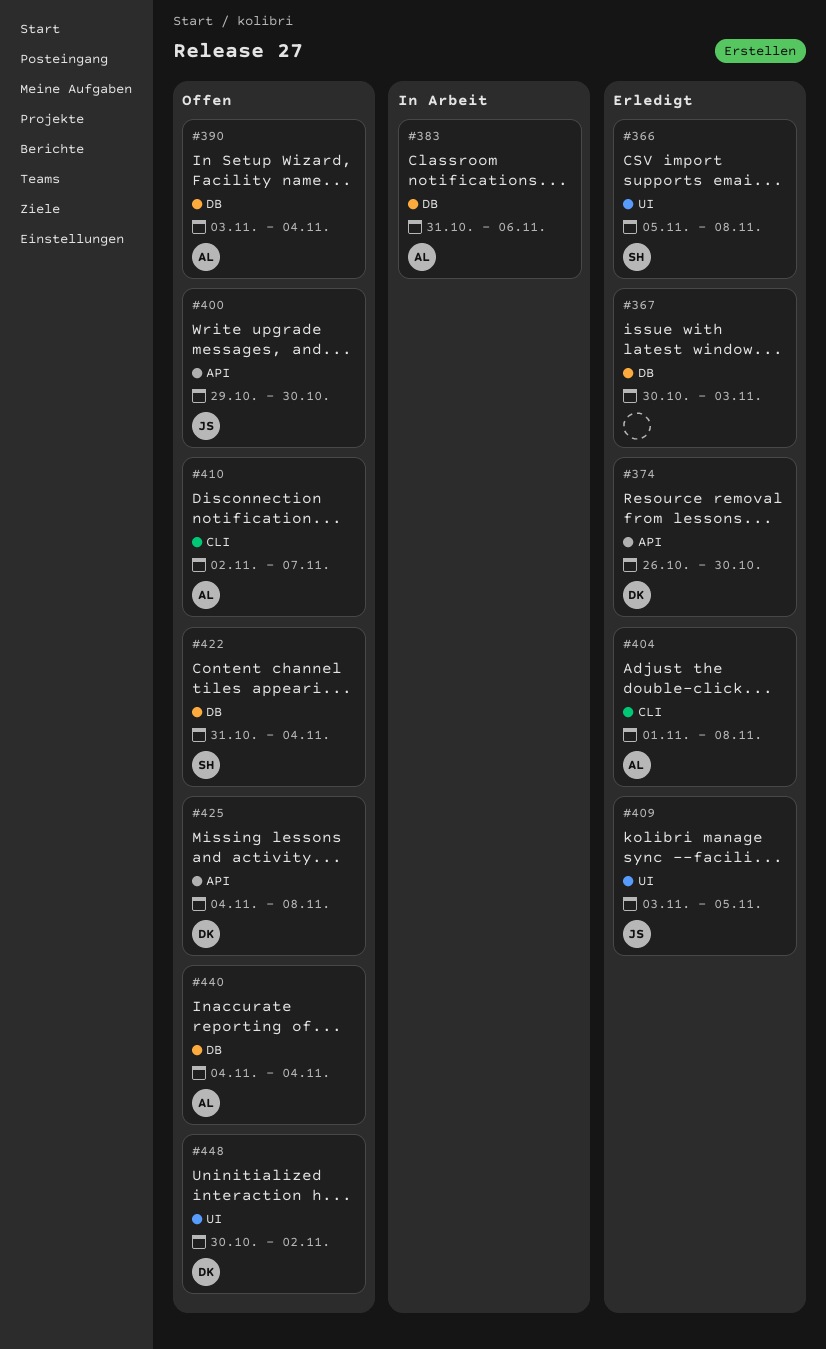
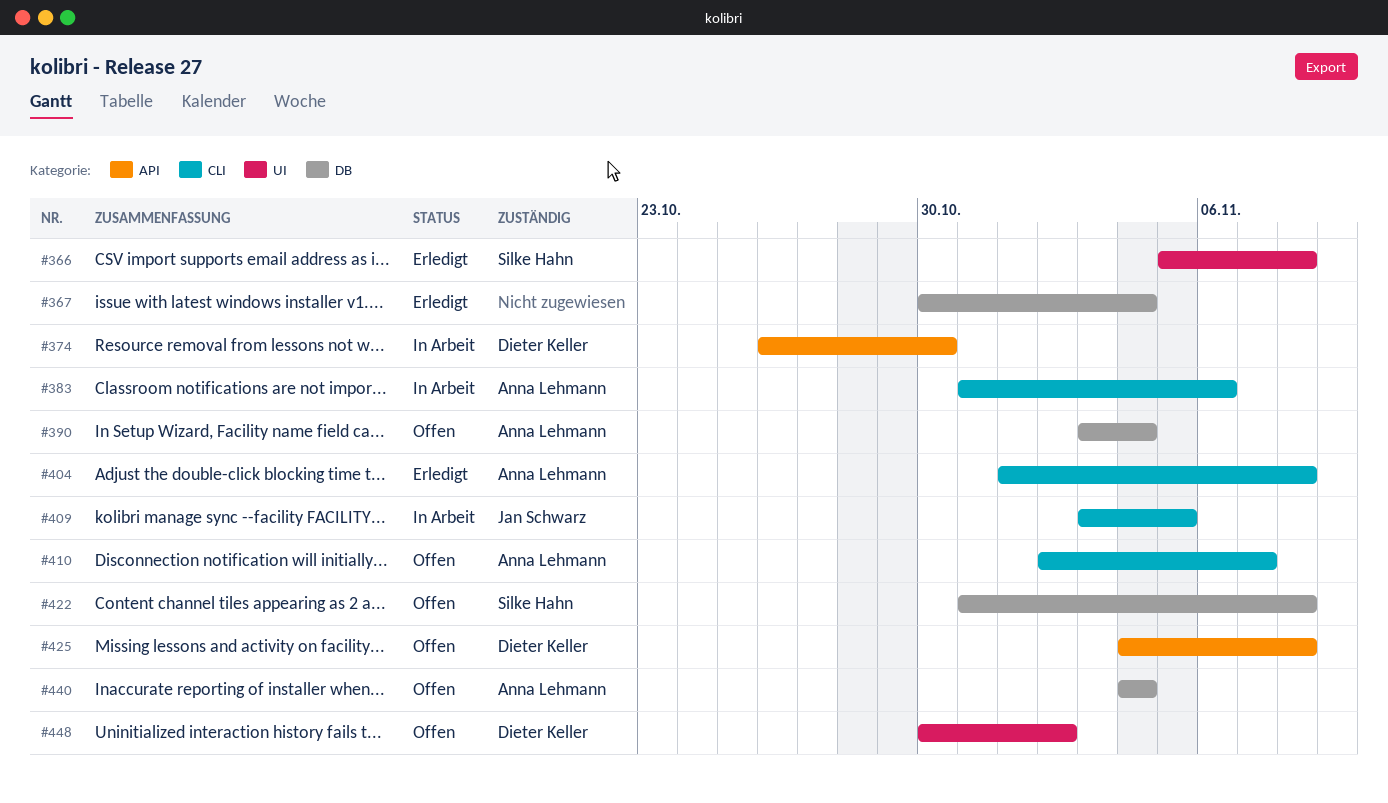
#367, due: Nov 3 -> Nov 4
#374, status: Erledigt -> In Arbeit
#383, label: DB -> CLI
#400: present -> none
#409, status: Erledigt -> In Arbeit
#409, label: UI -> CLI
#422, due: Nov 4 -> Nov 8

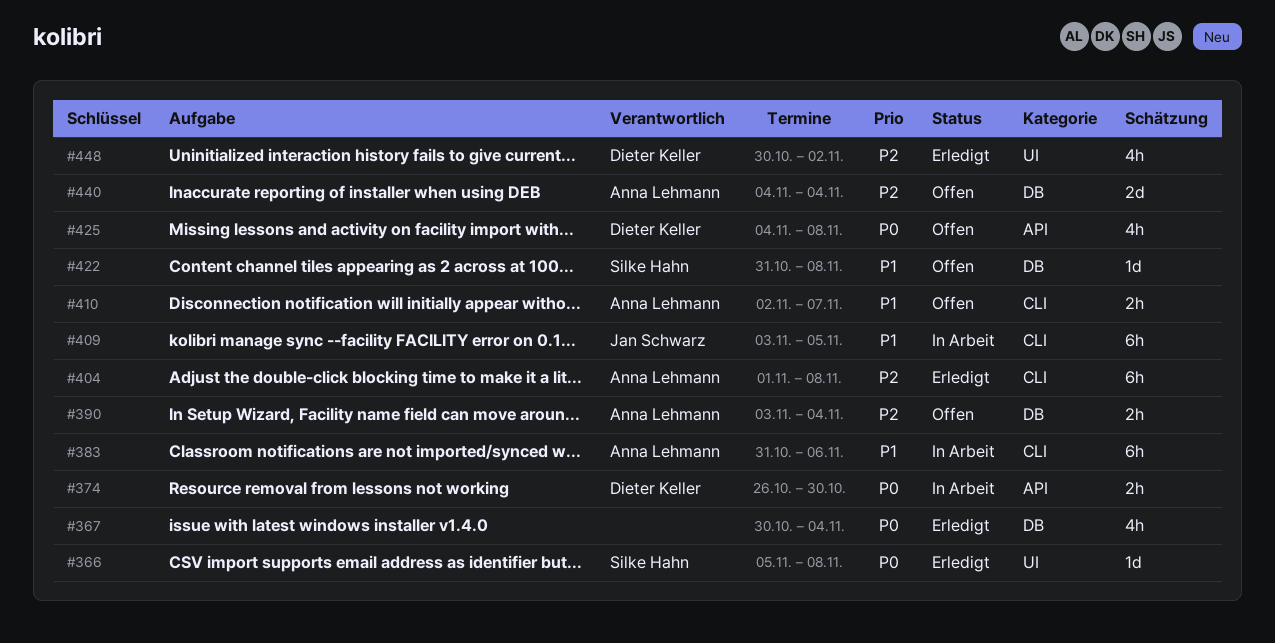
#448, status: Offen -> Erledigt

